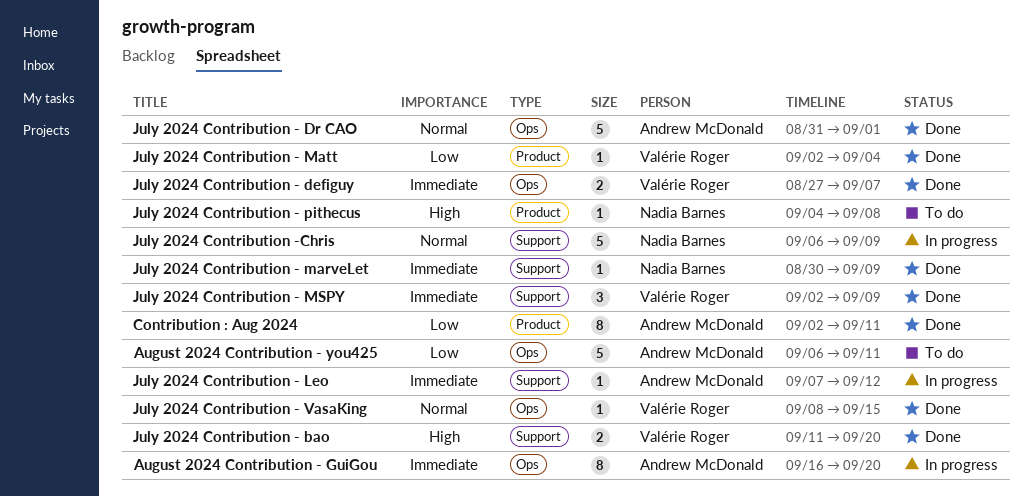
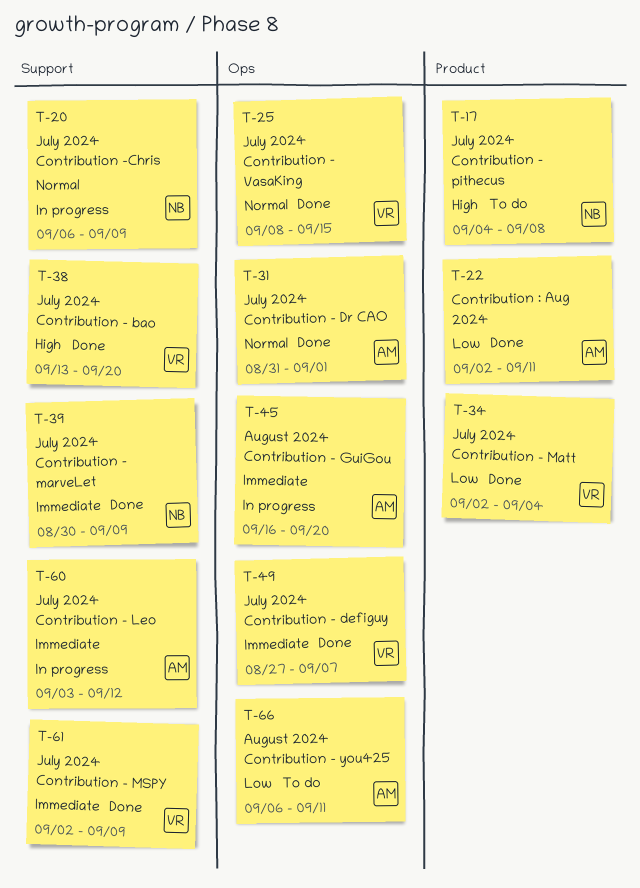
July 2024 Contribution - bao, start: Sep 11 -> Sep 13
July 2024 Contribution - Leo, start: Sep 7 -> Sep 3

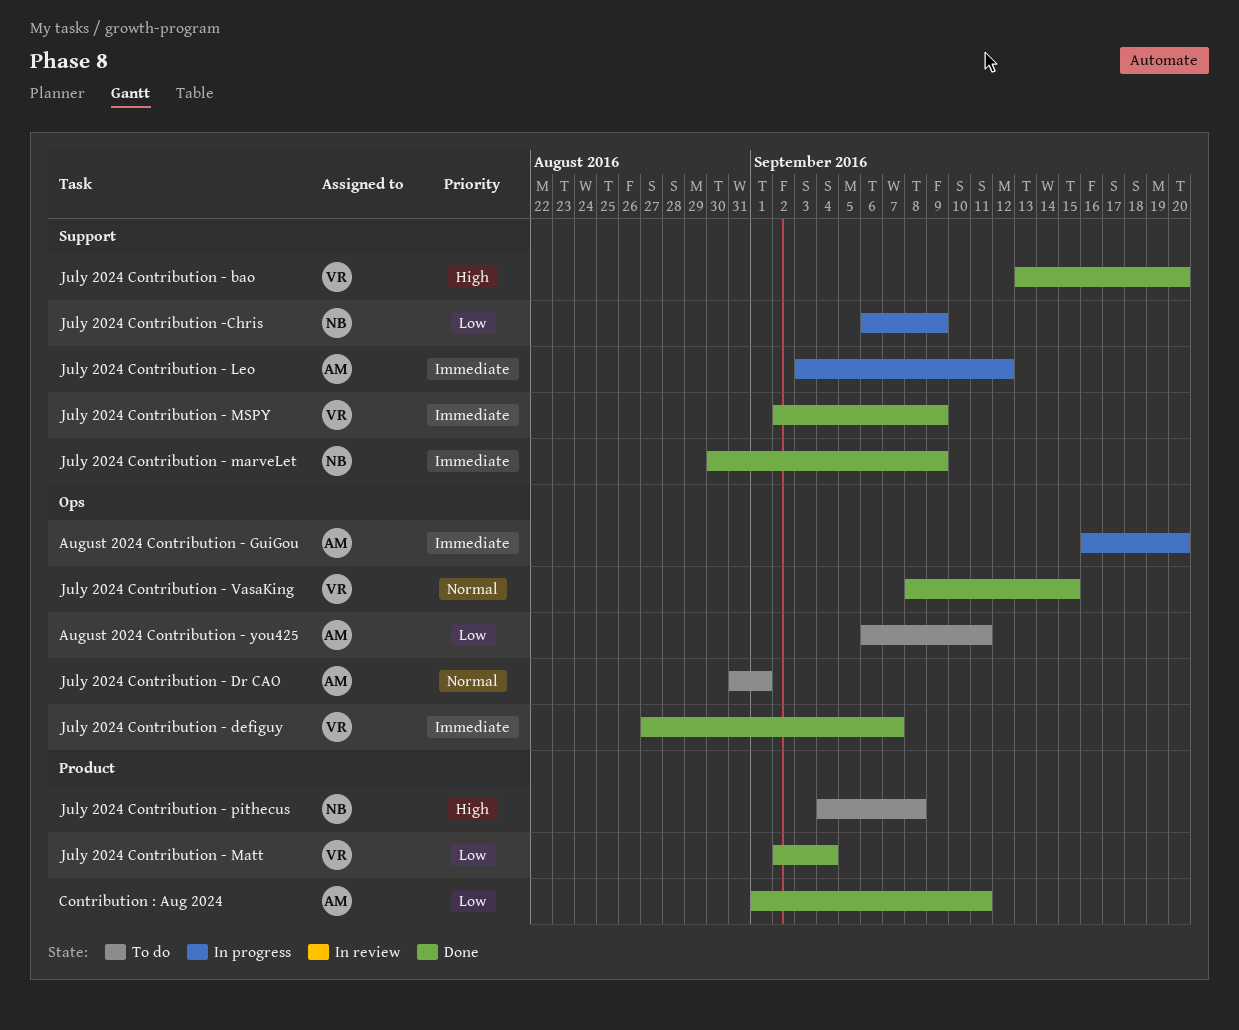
Contribution : Aug 2024, start: Sep 2 -> Sep 1
July 2024 Contribution - Dr CAO, status: Done -> To do
July 2024 Contribution -Chris, priority: Normal -> Low

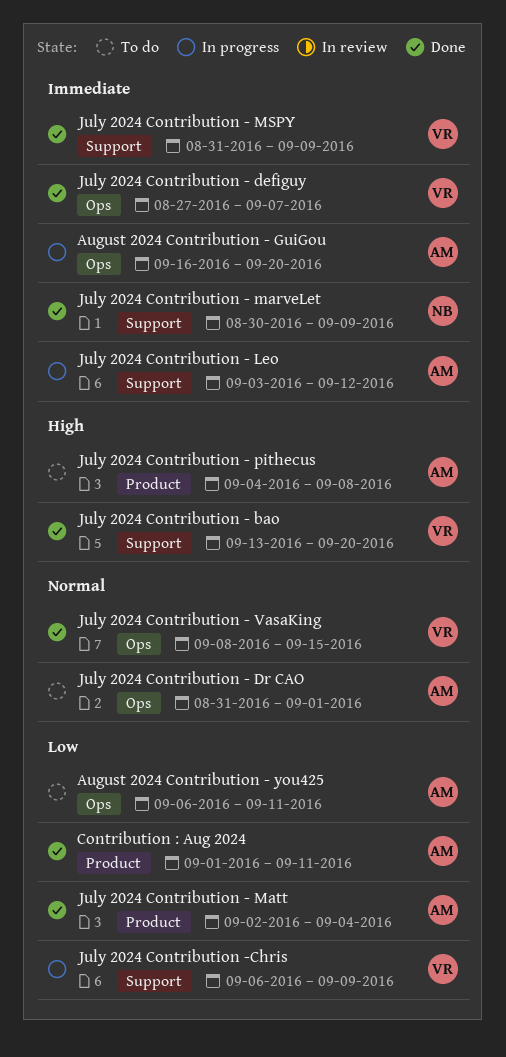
July 2024 Contribution - Matt, owner: VR -> AM
July 2024 Contribution - MSPY, start: Sep 2 -> Aug 31
July 2024 Contribution - pithecus, owner: NB -> AM
July 2024 Contribution -Chris, owner: NB -> VR

